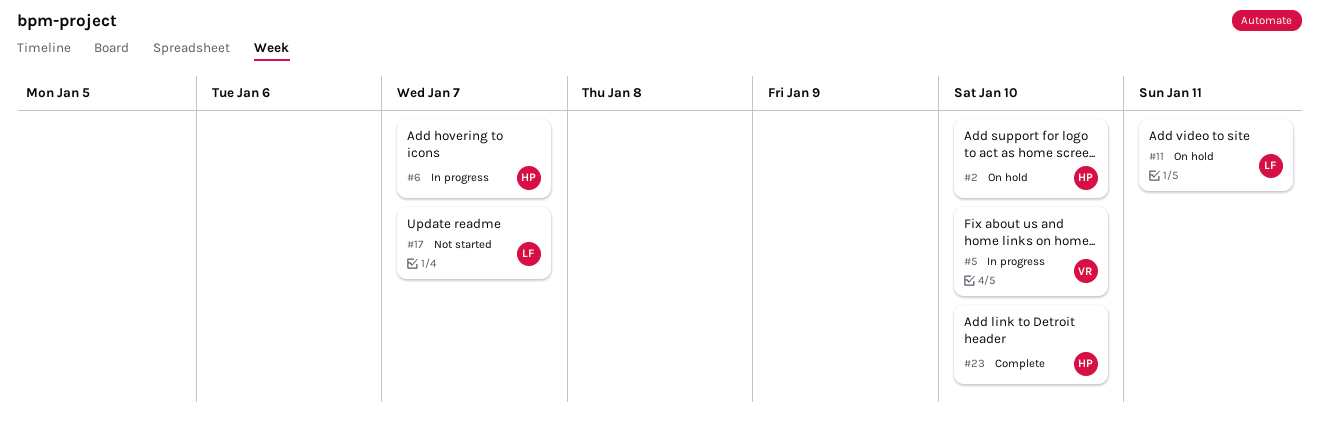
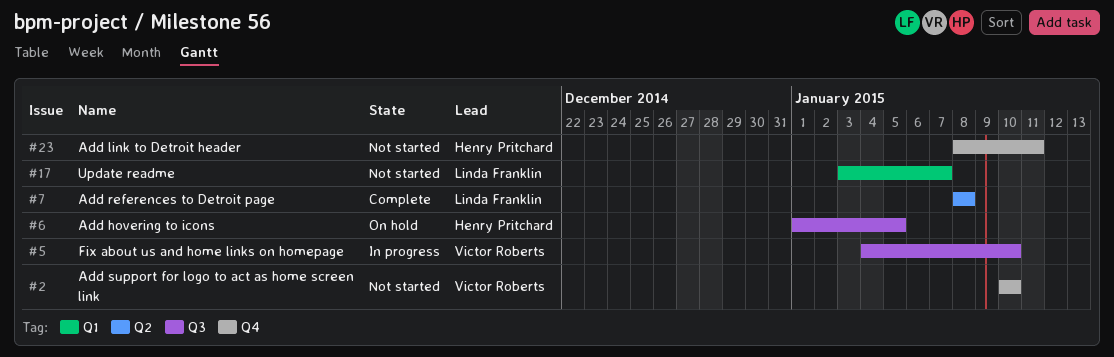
#2, status: On hold -> Not started
#2, owner: Henry Pritchard -> Victor Roberts
#6, status: In progress -> On hold
#6, due: Jan 7 -> Jan 5
#7: none -> present
#11: present -> none
#23, status: Complete -> Not started
#23, due: Jan 10 -> Jan 11

